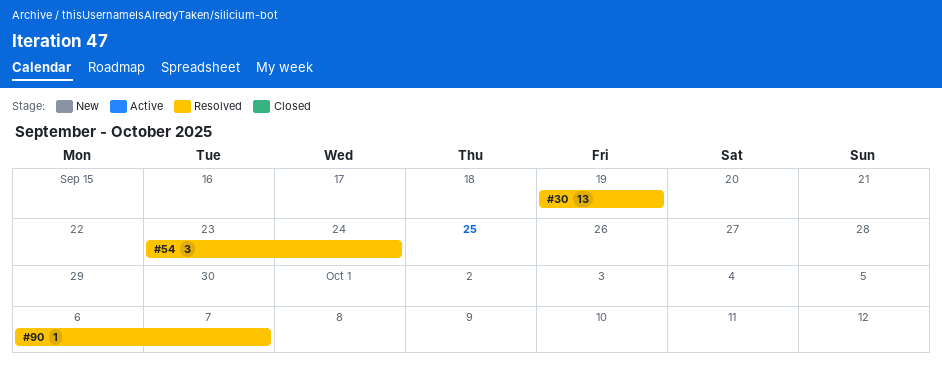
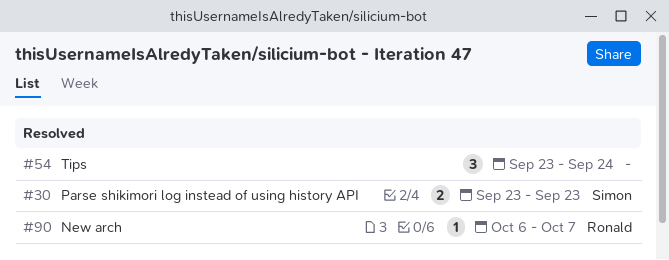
#30, estimate: 13 -> 2
#30, start: Sep 19 -> Sep 23
#30, due: Sep 19 -> Sep 23

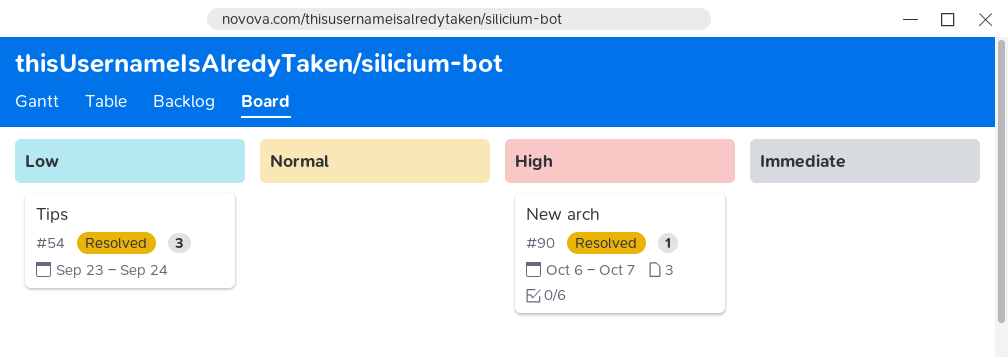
#30: present -> none

